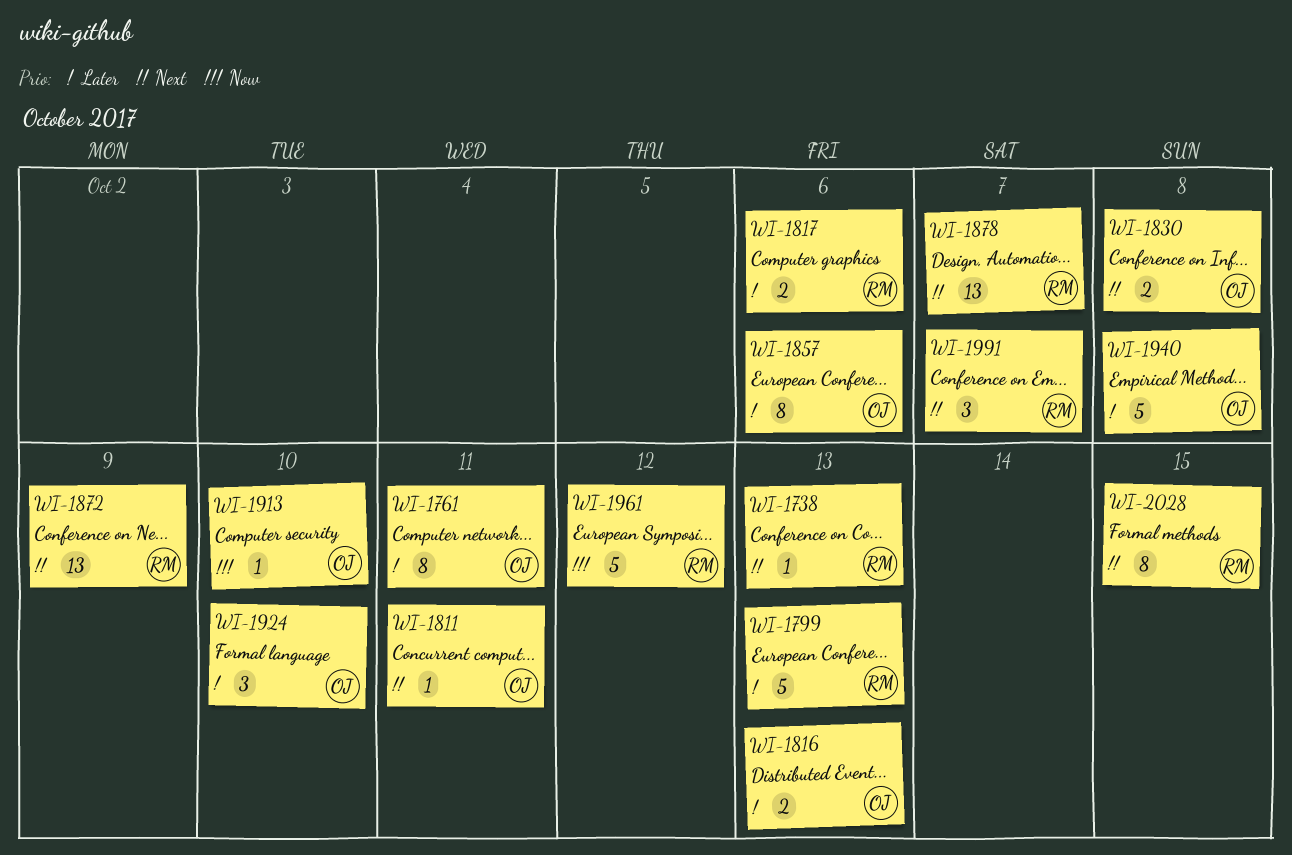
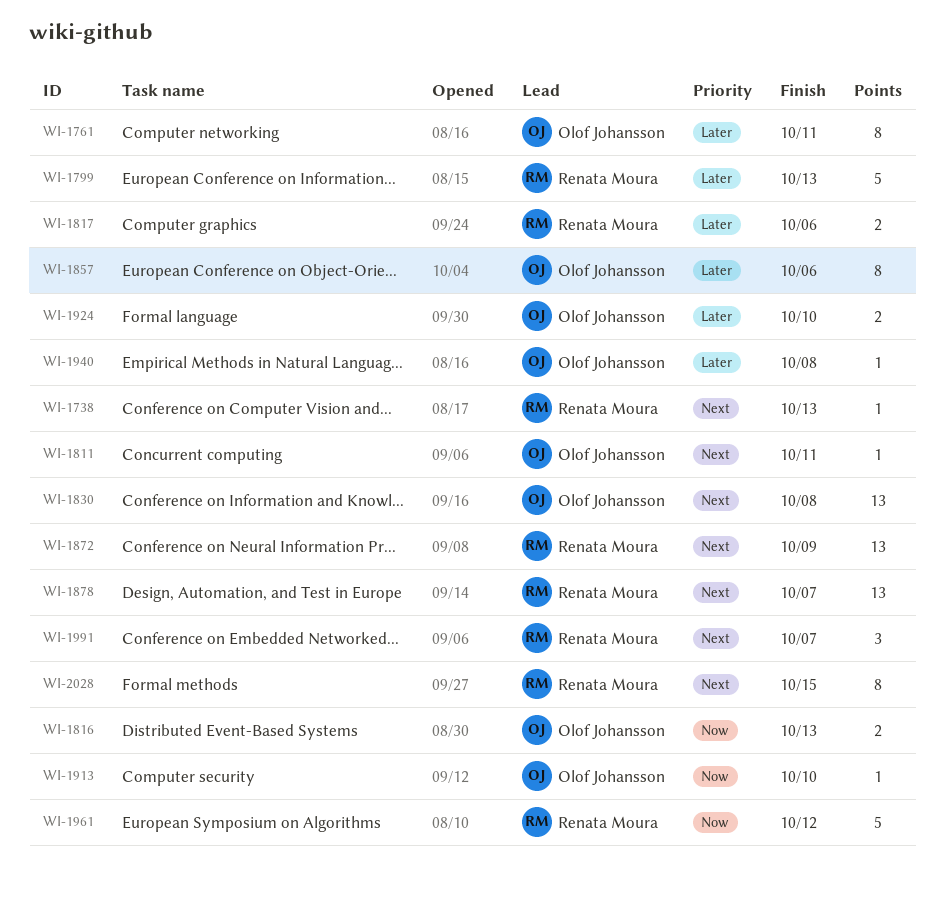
WI-1816, priority: Later -> Now
WI-1830, estimate: 2 -> 13
WI-1924, estimate: 3 -> 2
WI-1940, estimate: 5 -> 1

